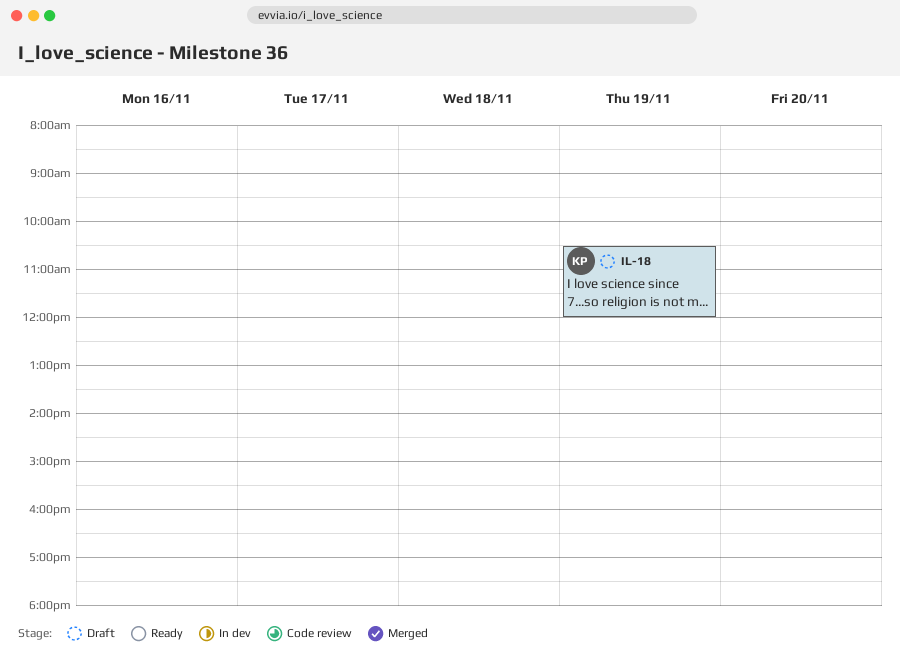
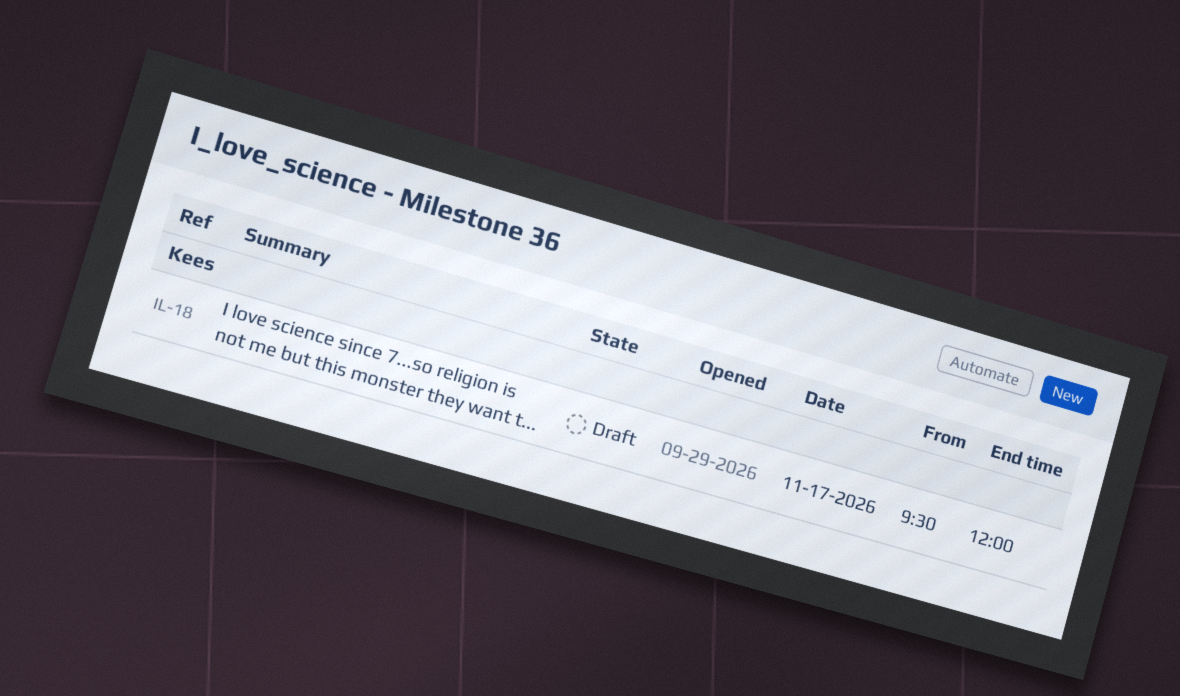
IL-18, day: Nov 19 -> Nov 17
IL-18, begins: 10:30 -> 09:30

